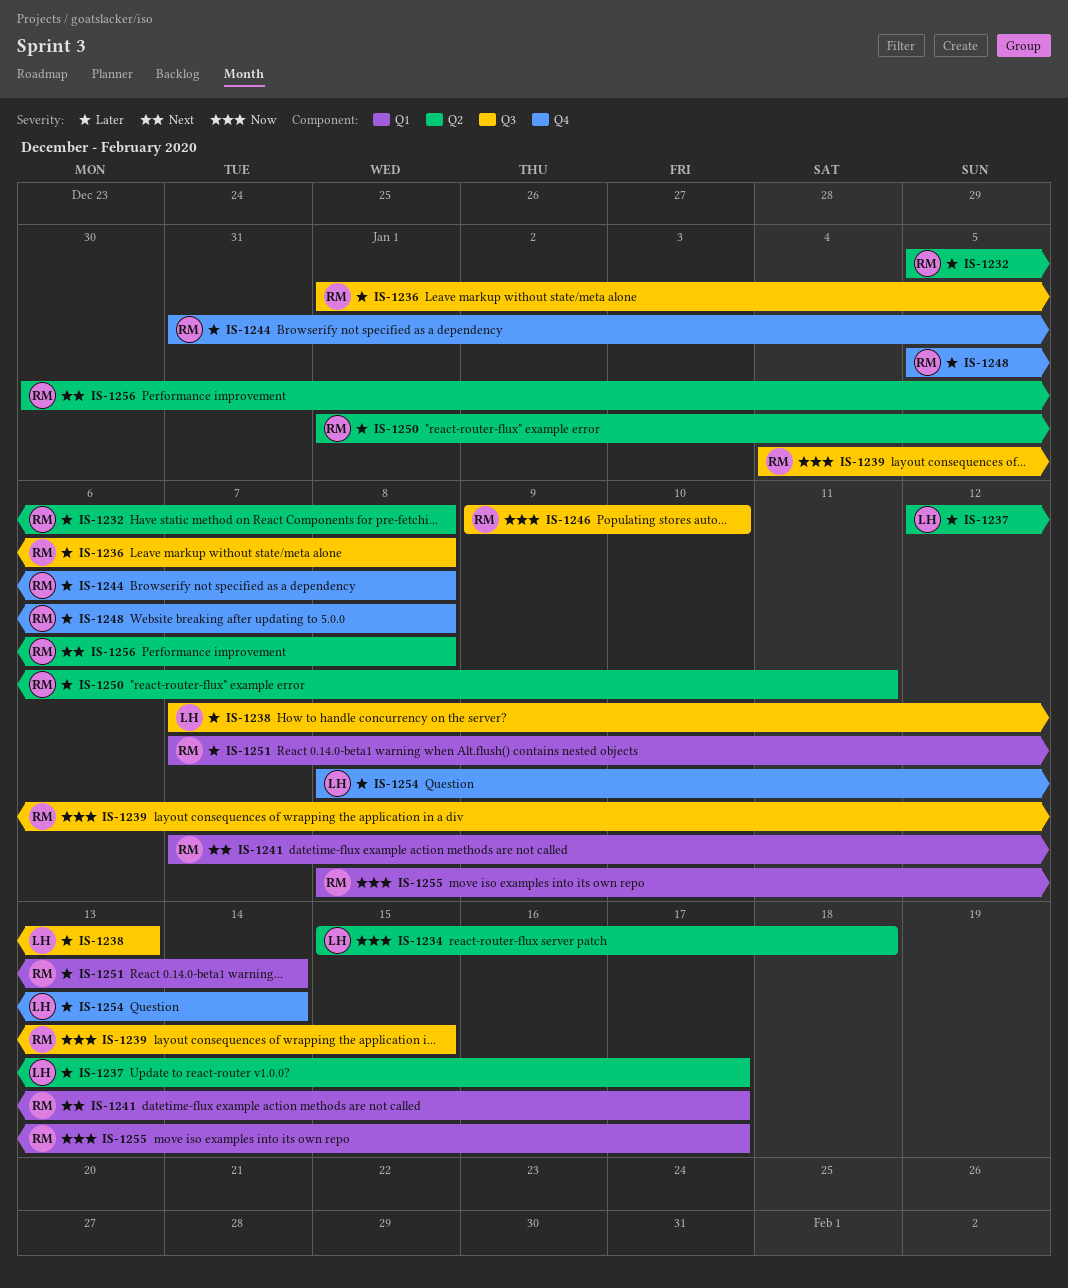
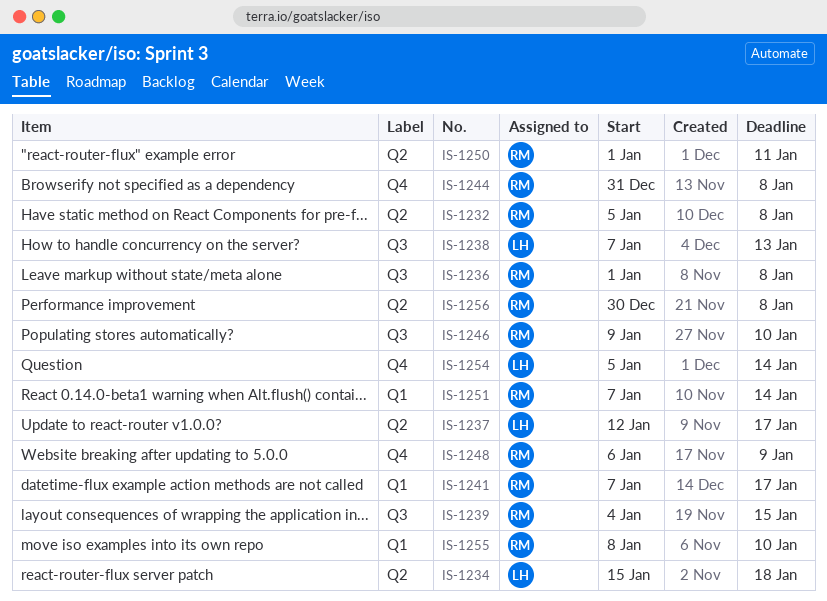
IS-1248, start: Jan 5 -> Jan 6
IS-1248, due: Jan 8 -> Jan 9
IS-1254, start: Jan 8 -> Jan 5
IS-1255, due: Jan 17 -> Jan 10

